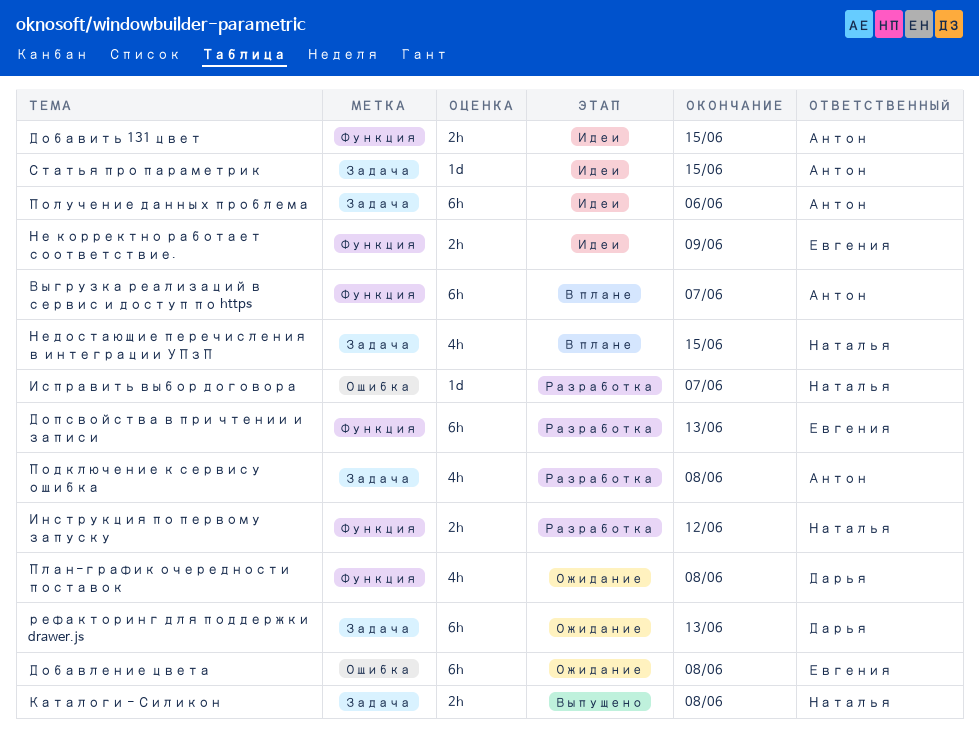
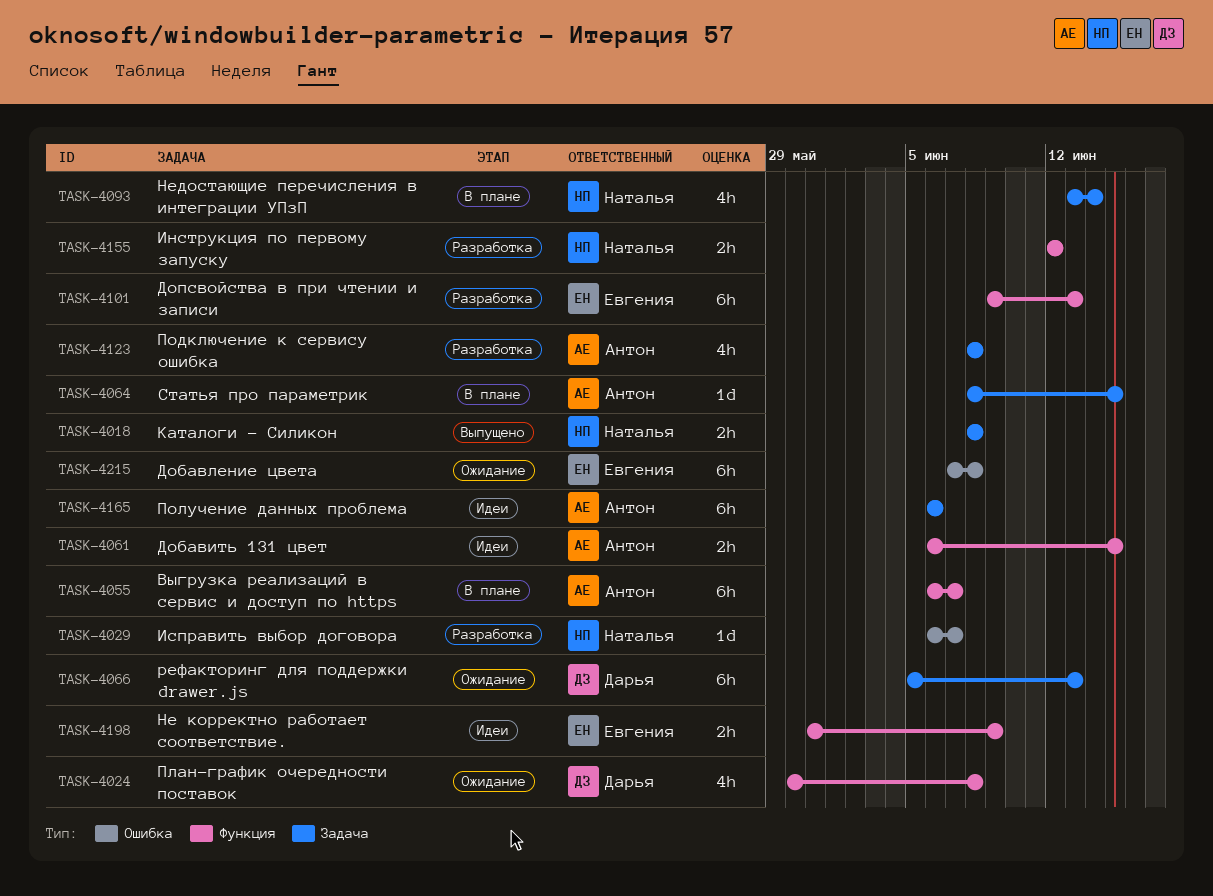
Недостающие перечисления в интеграции УПзП, due: Jun 15 -> Jun 14
Статья про параметрик, status: Идеи -> В плане

